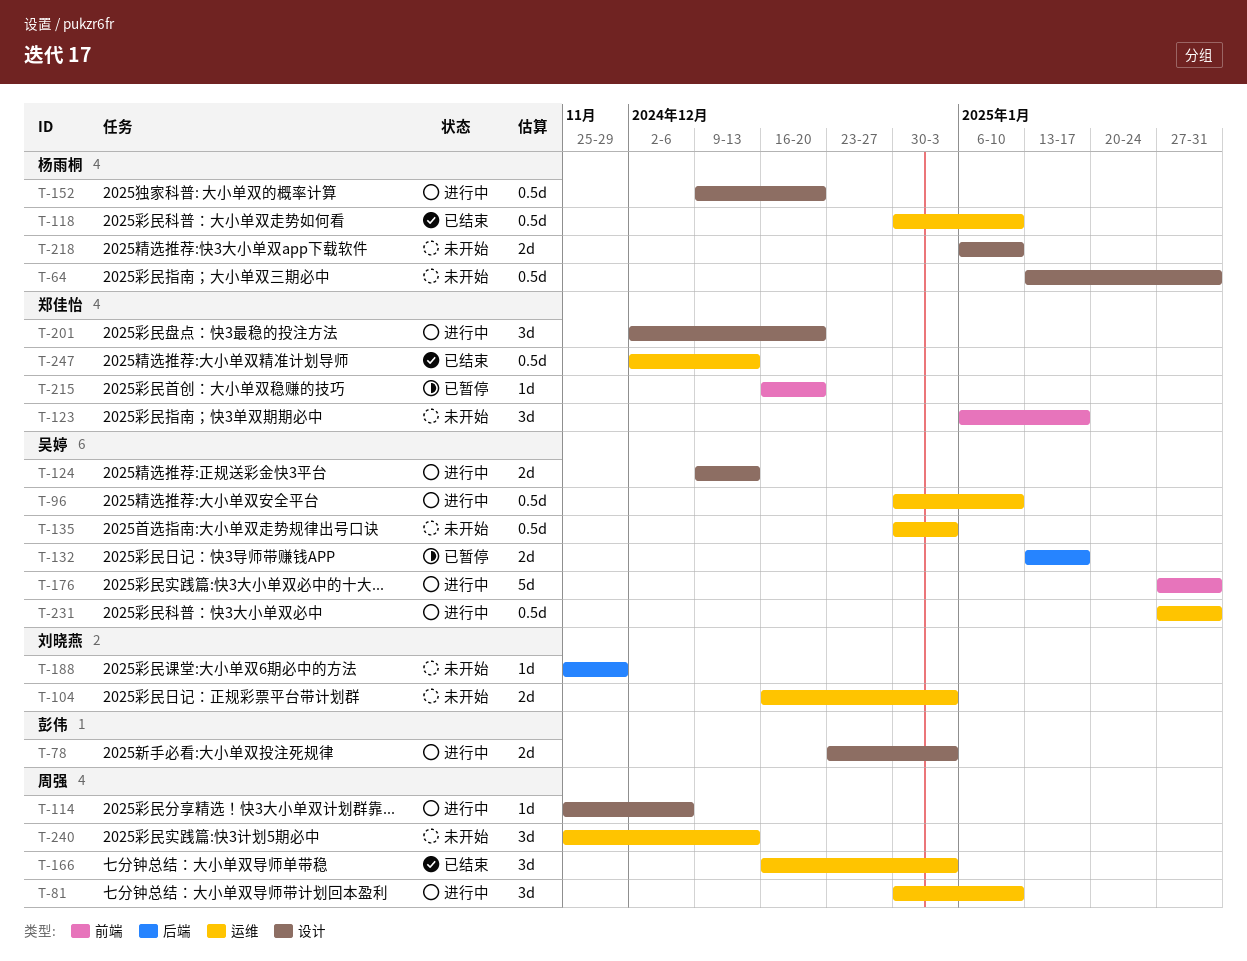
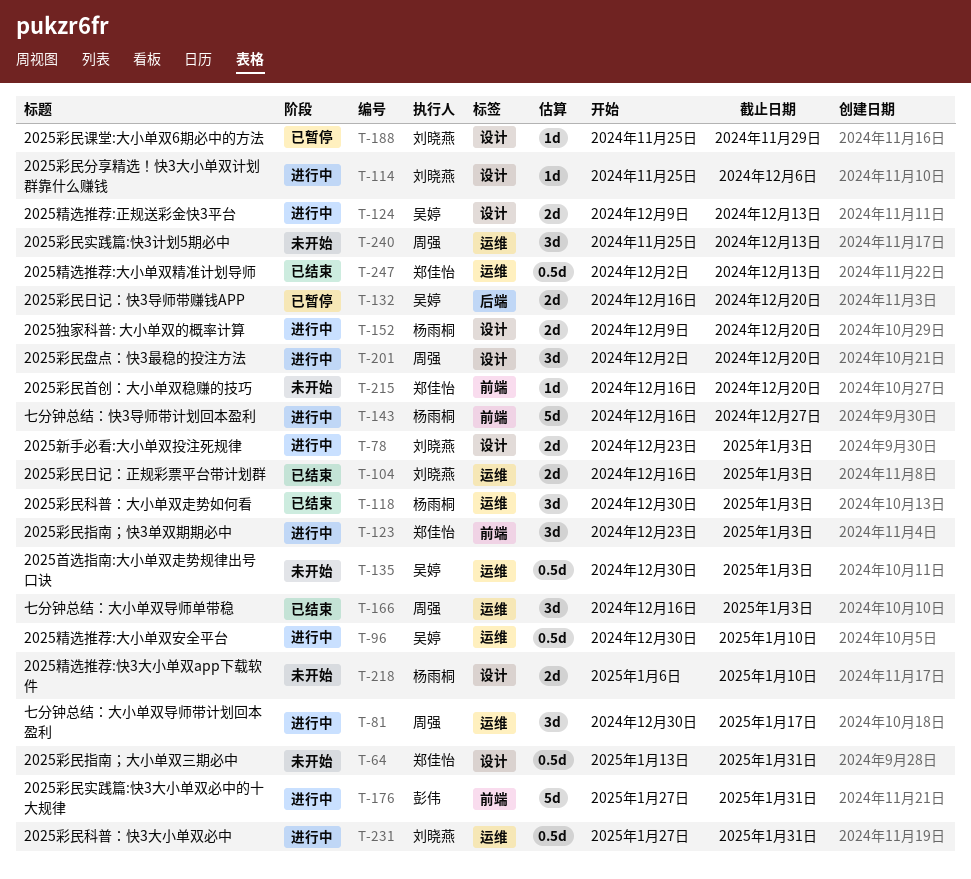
T-64, owner: 杨雨桐 -> 郑佳怡
T-78, owner: 彭伟 -> 刘晓燕
T-81, due: Jan 10 -> Jan 17
T-104, status: 未开始 -> 已结束
T-114, owner: 周强 -> 刘晓燕
T-118, estimate: 0.5d -> 3d
T-118, due: Jan 10 -> Jan 3
T-123, status: 未开始 -> 进行中
T-123, start: Jan 6 -> Dec 23
T-123, due: Jan 17 -> Jan 3
T-132, start: Jan 13 -> Dec 16
T-132, due: Jan 17 -> Dec 20
T-143: none -> present
T-152, estimate: 0.5d -> 2d
T-176, owner: 吴婷 -> 彭伟
T-188, status: 未开始 -> 已暂停
T-188, label: 后端 -> 设计
T-201, owner: 郑佳怡 -> 周强
T-215, status: 已暂停 -> 未开始
T-231, owner: 吴婷 -> 刘晓燕

